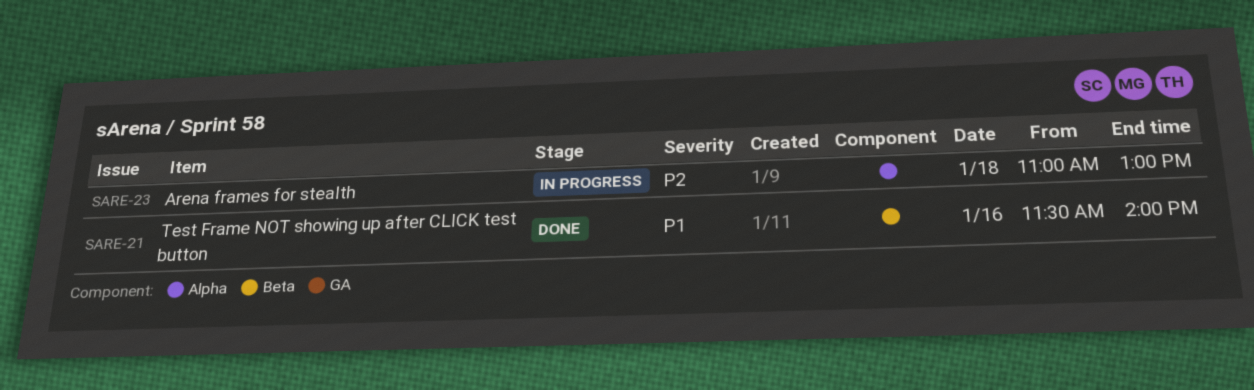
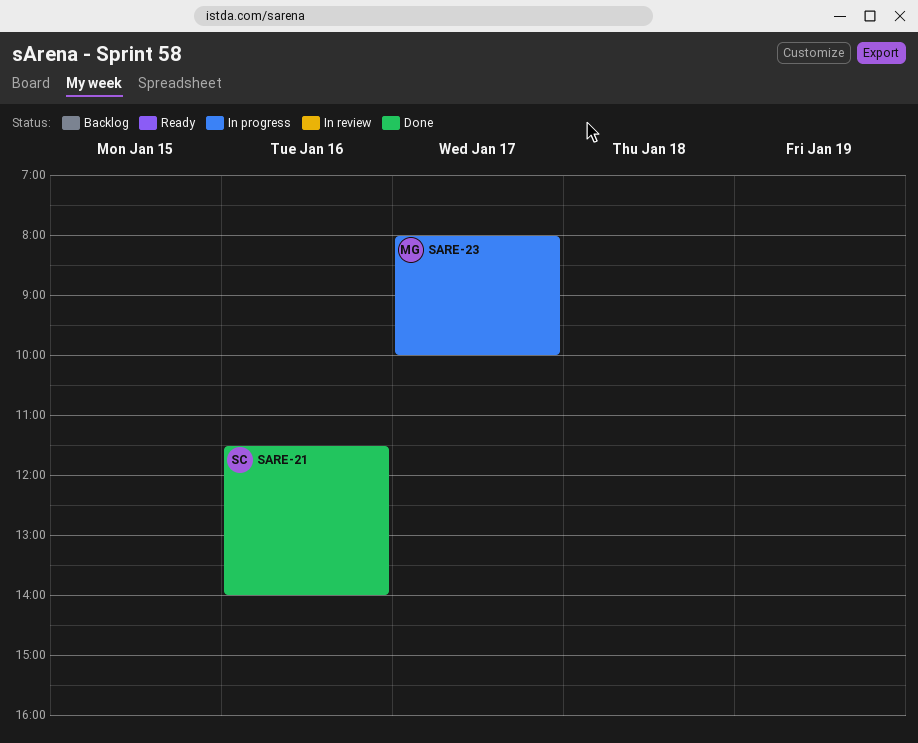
SARE-23, day: Jan 18 -> Jan 17
SARE-23, begins: 11:00 -> 08:00
SARE-23, ends: 13:00 -> 10:00

